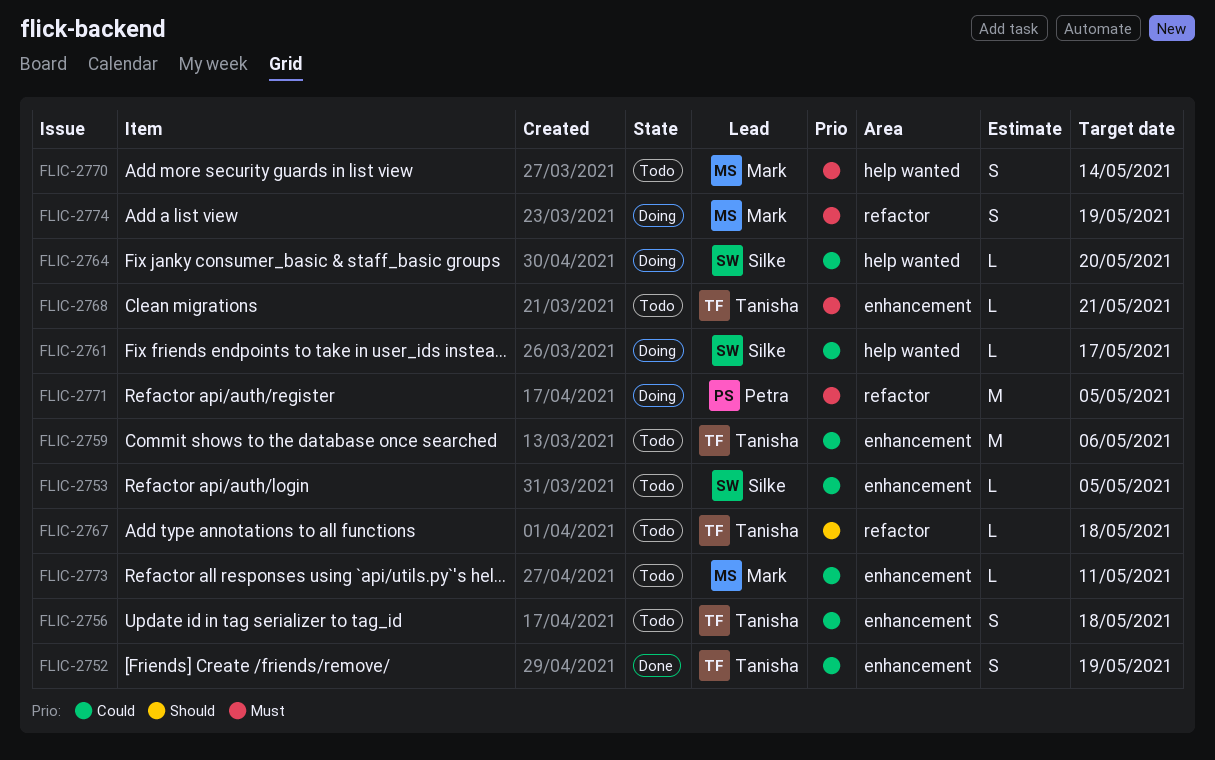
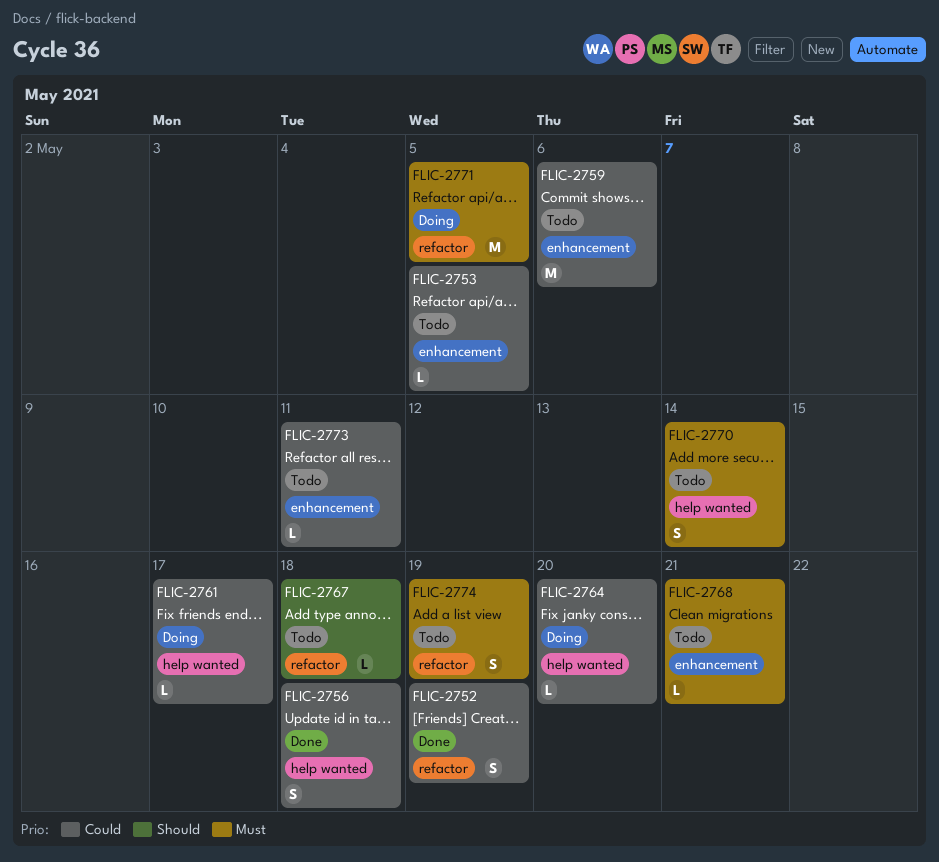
FLIC-2752, label: enhancement -> refactor
FLIC-2756, status: Todo -> Done
FLIC-2756, label: enhancement -> help wanted
FLIC-2774, status: Doing -> Todo

